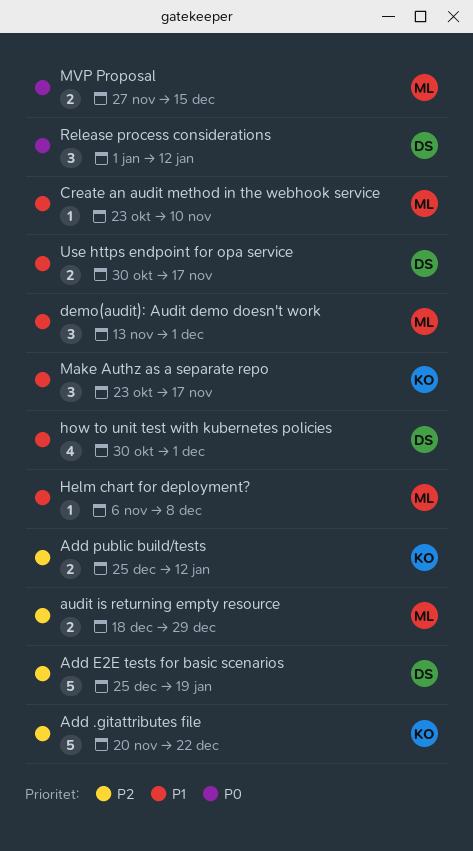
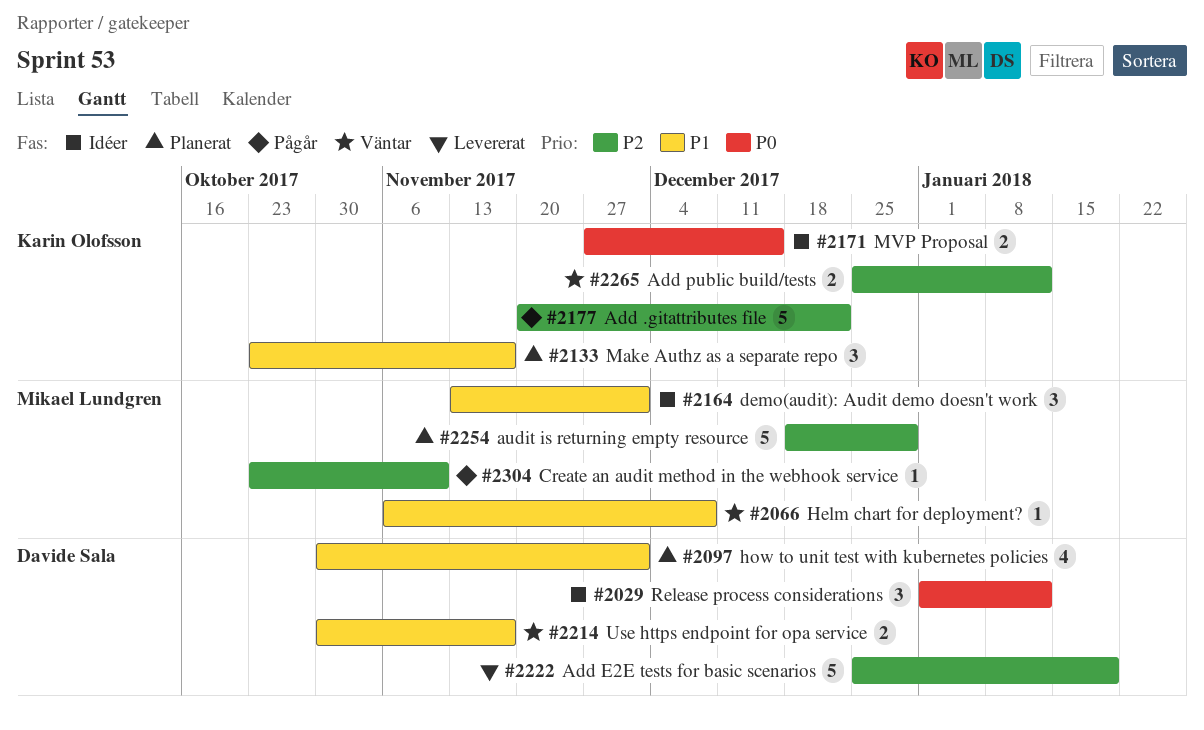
audit is returning empty resource, estimate: 2 -> 5
Create an audit method in the webhook service, priority: P1 -> P2
MVP Proposal, owner: Mikael Lundgren -> Karin Olofsson

